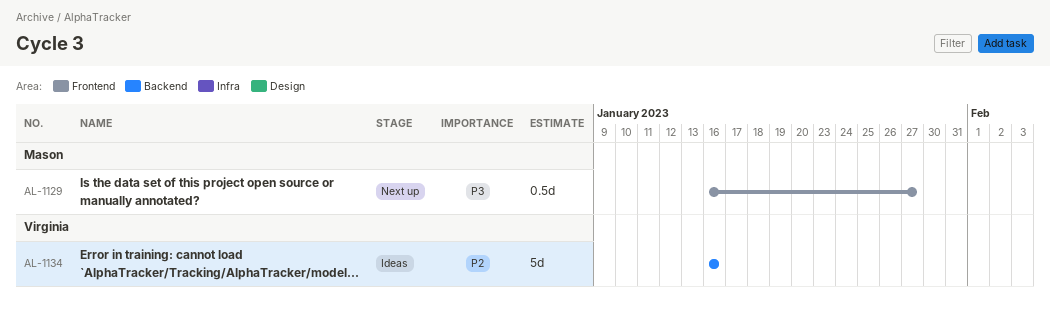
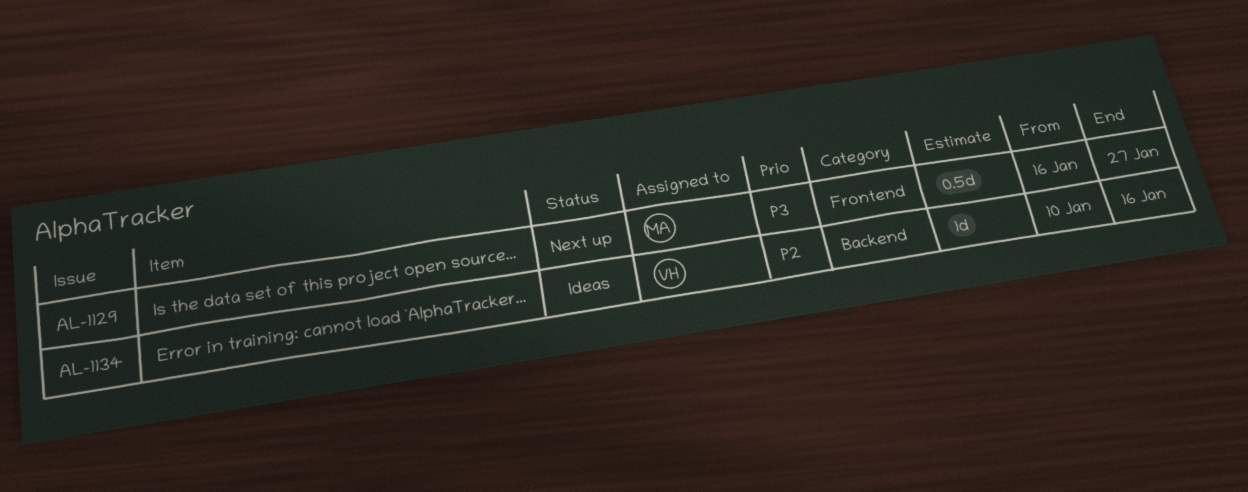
AL-1134, estimate: 5d -> 1d
AL-1134, start: Jan 16 -> Jan 10

